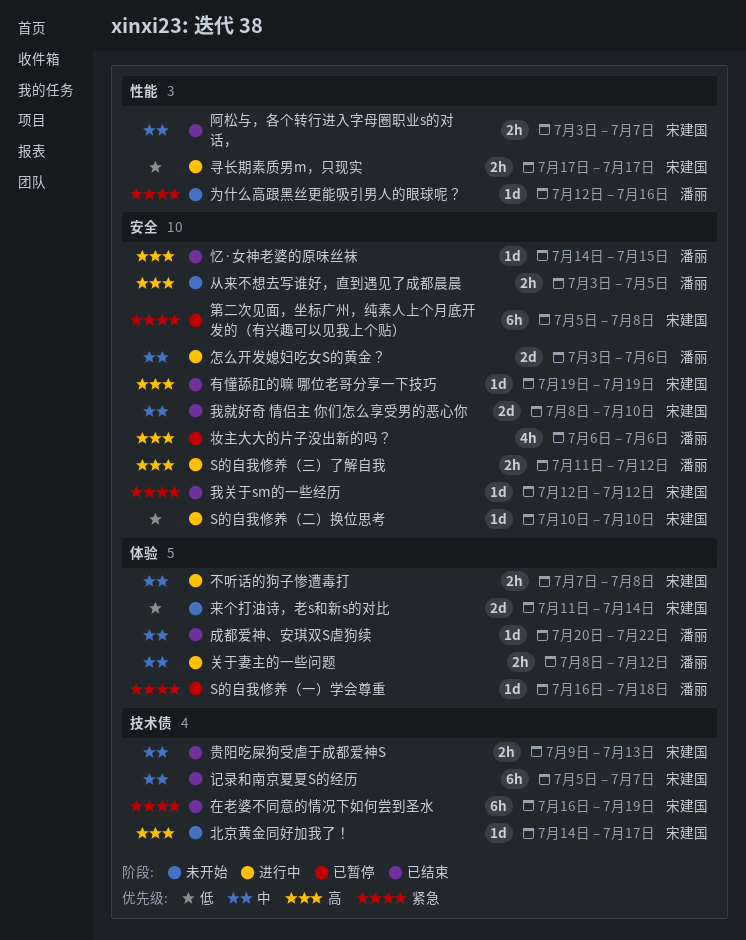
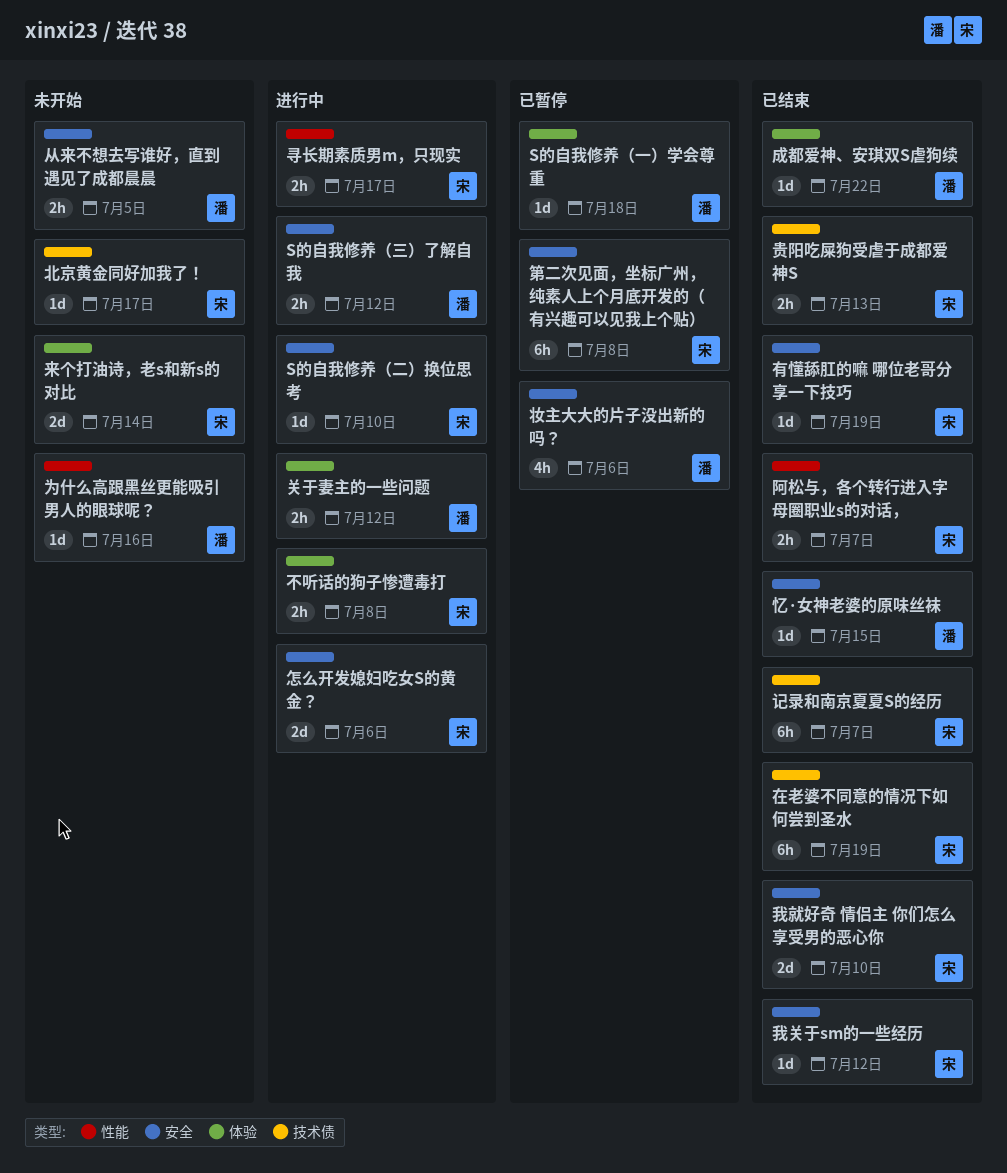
怎么开发媳妇吃女S的黄金？, owner: 潘丽 -> 宋建国

